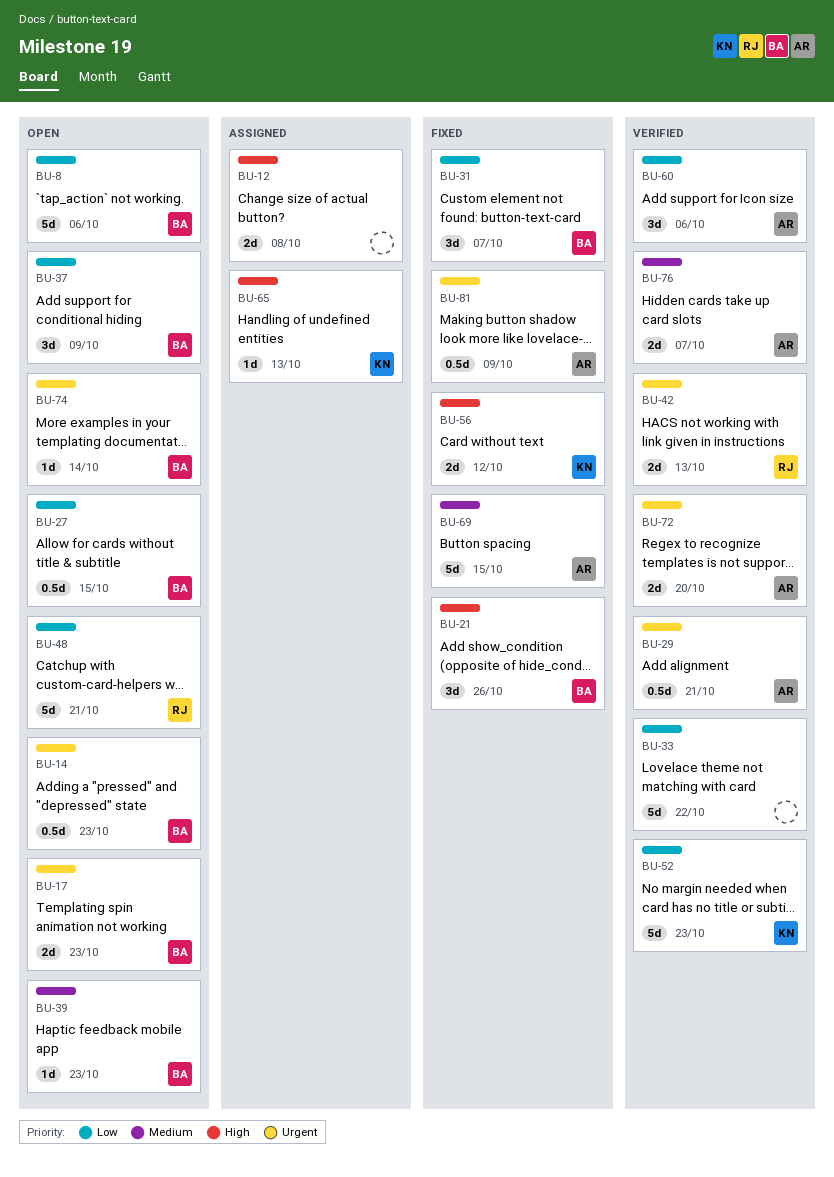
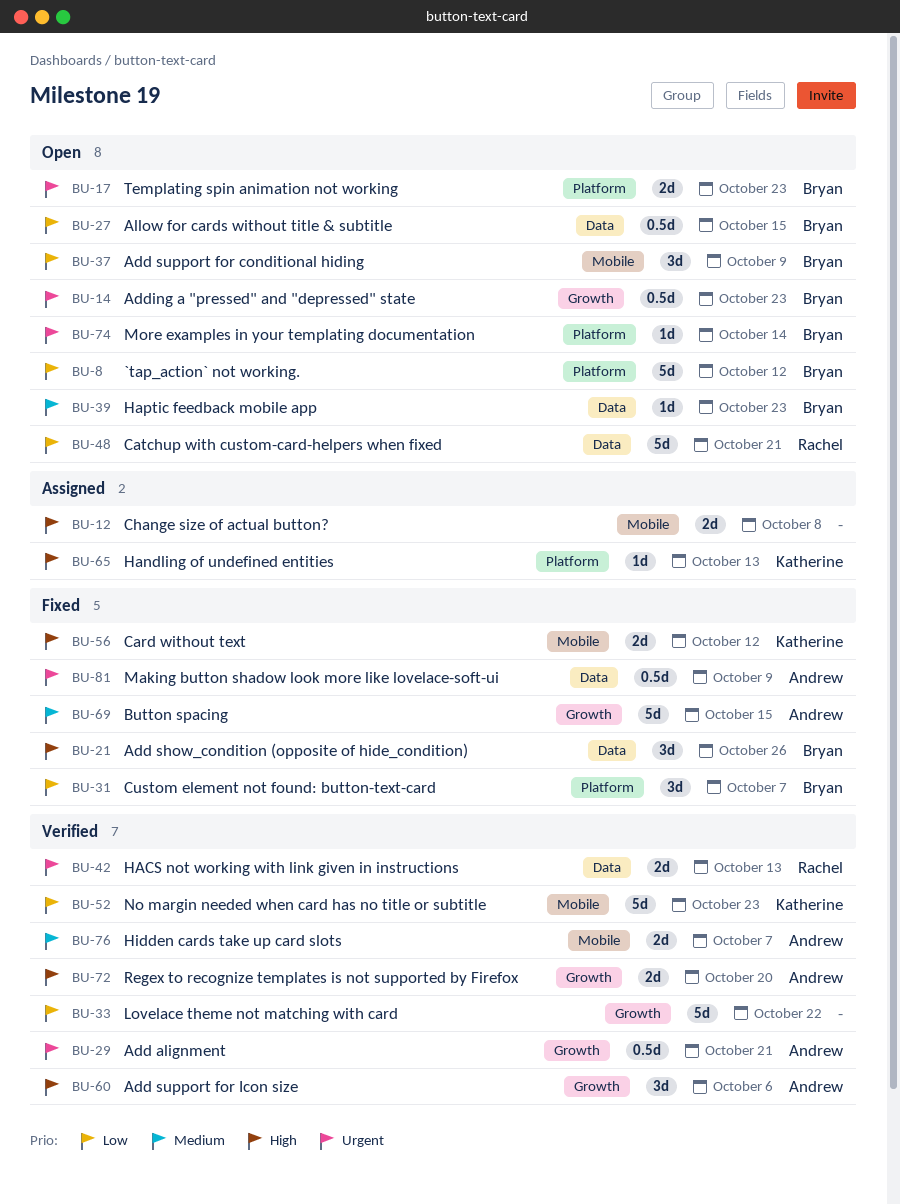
BU-8, due: Oct 6 -> Oct 12
BU-60, priority: Low -> High
BU-72, priority: Urgent -> High

